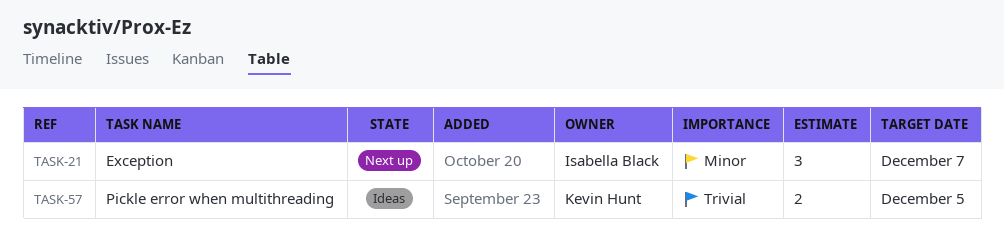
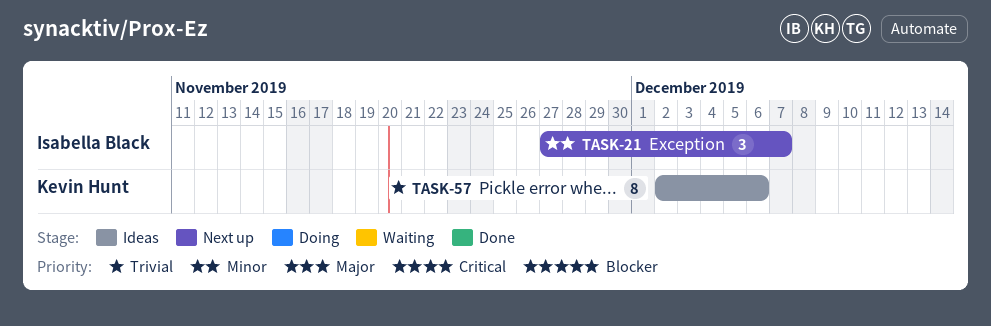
TASK-57, estimate: 2 -> 8
TASK-57, due: Dec 5 -> Dec 6

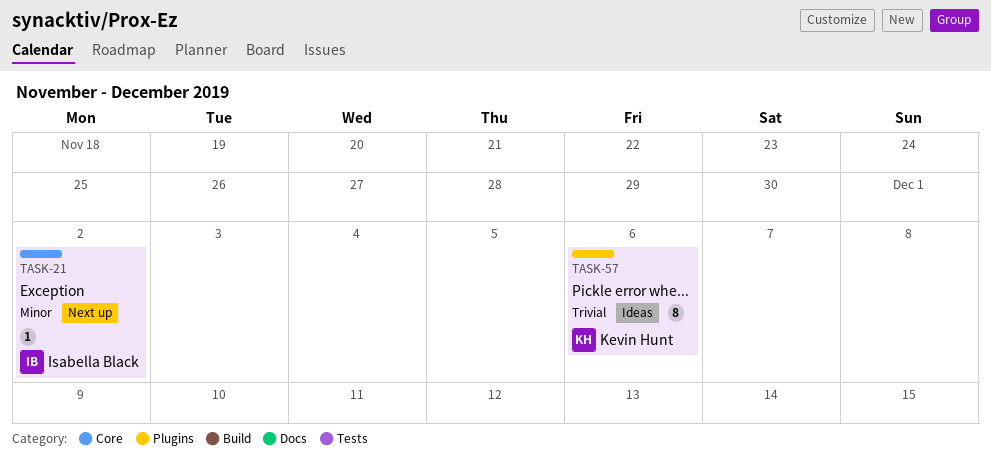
TASK-21, estimate: 3 -> 1
TASK-21, due: Dec 7 -> Dec 2

